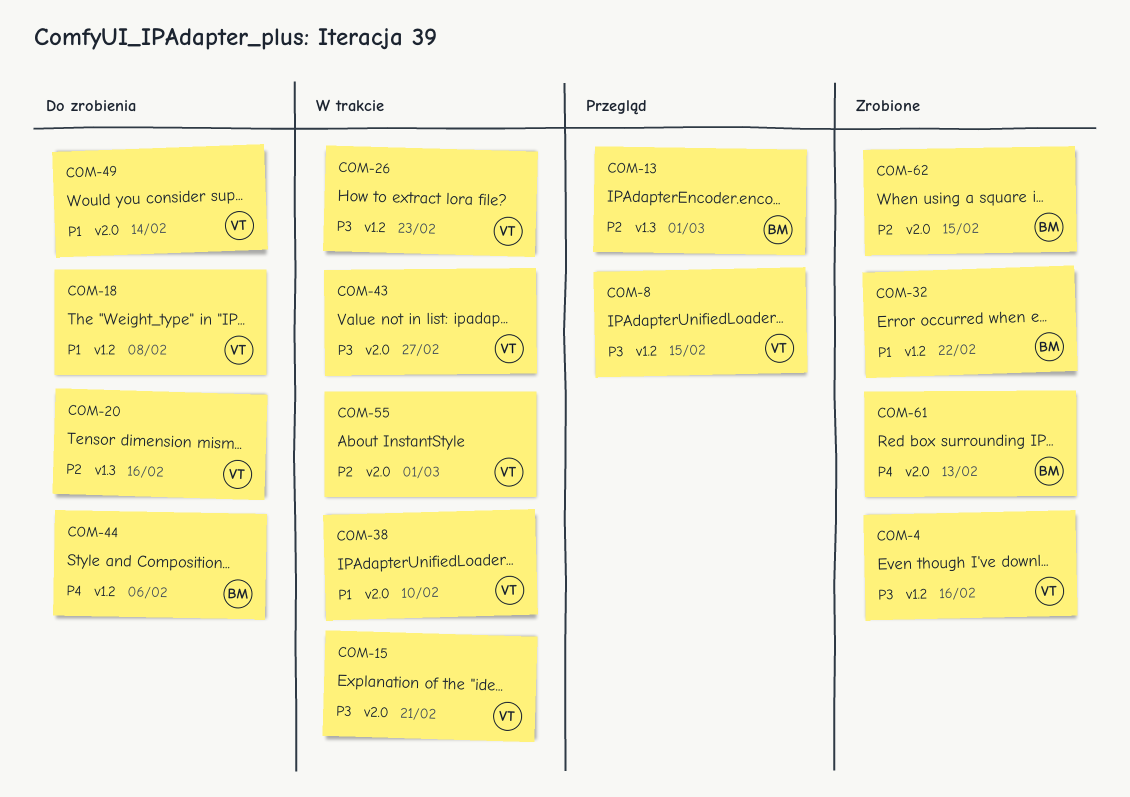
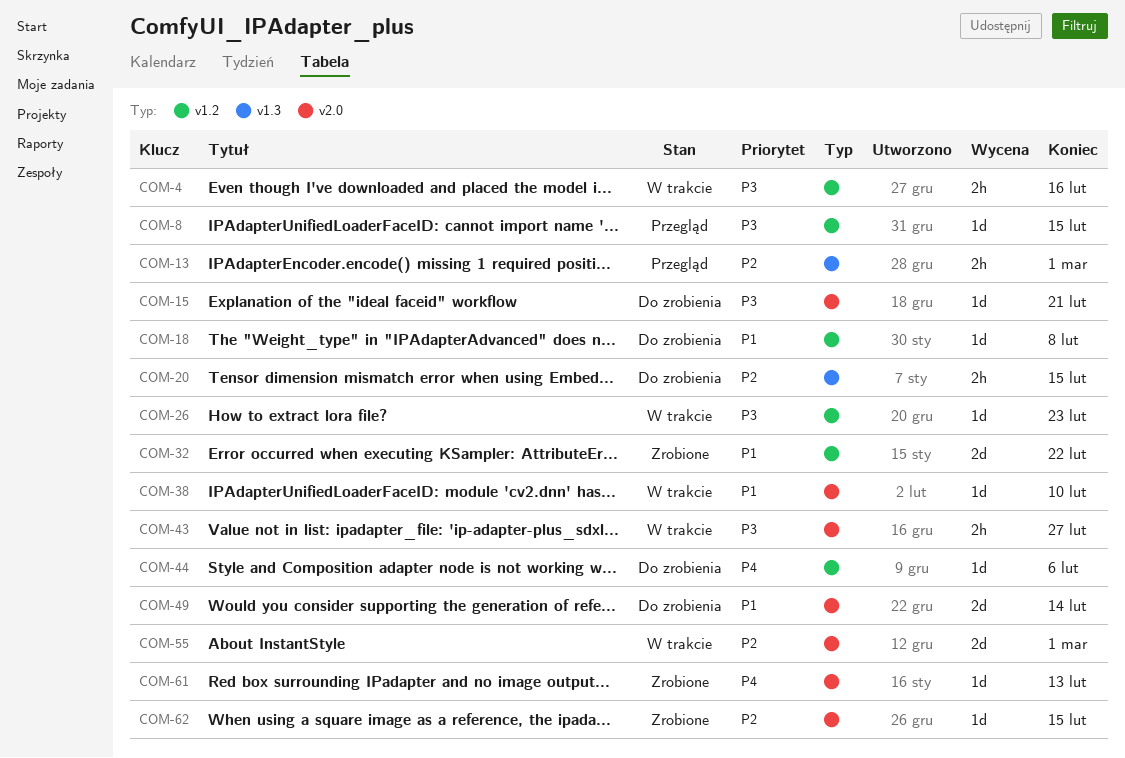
COM-4, status: Zrobione -> W trakcie
COM-15, status: W trakcie -> Do zrobienia
COM-20, due: Feb 16 -> Feb 15

